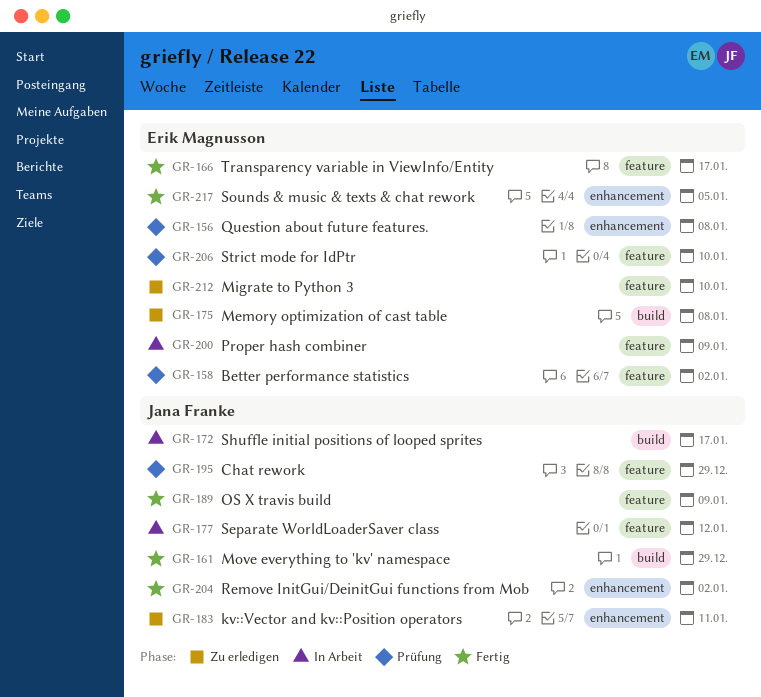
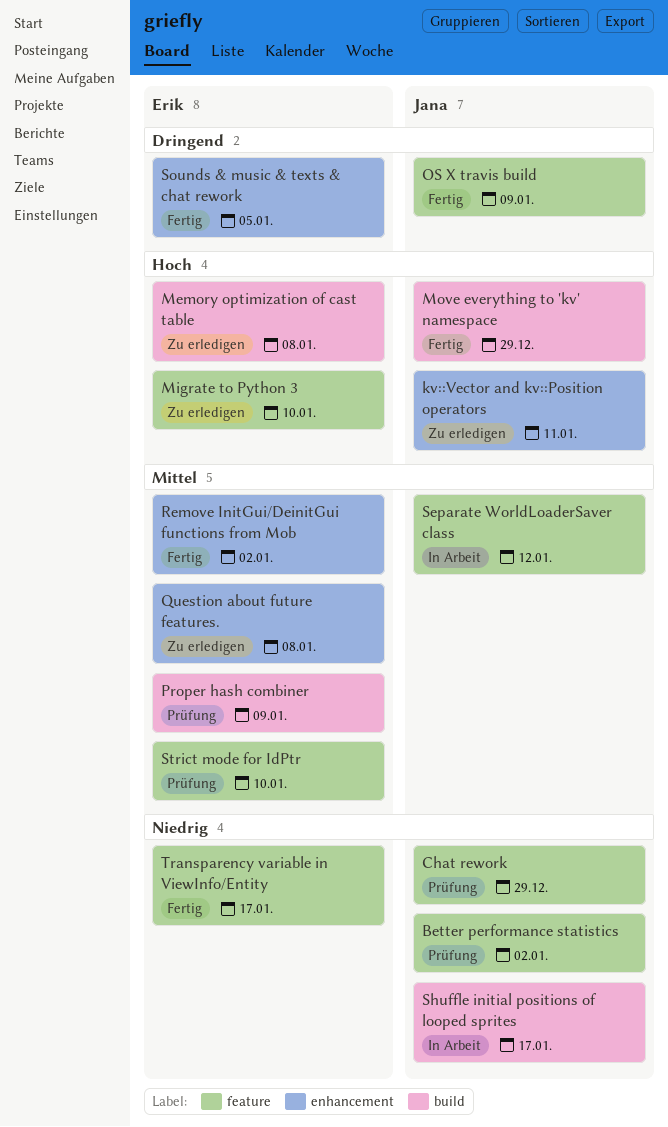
Better performance statistics, owner: Erik Magnusson -> Jana Franke
Proper hash combiner, status: In Arbeit -> Prüfung
Proper hash combiner, label: feature -> build
Question about future features., status: Prüfung -> Zu erledigen
Remove InitGui/DeinitGui functions from Mob, owner: Jana Franke -> Erik Magnusson

